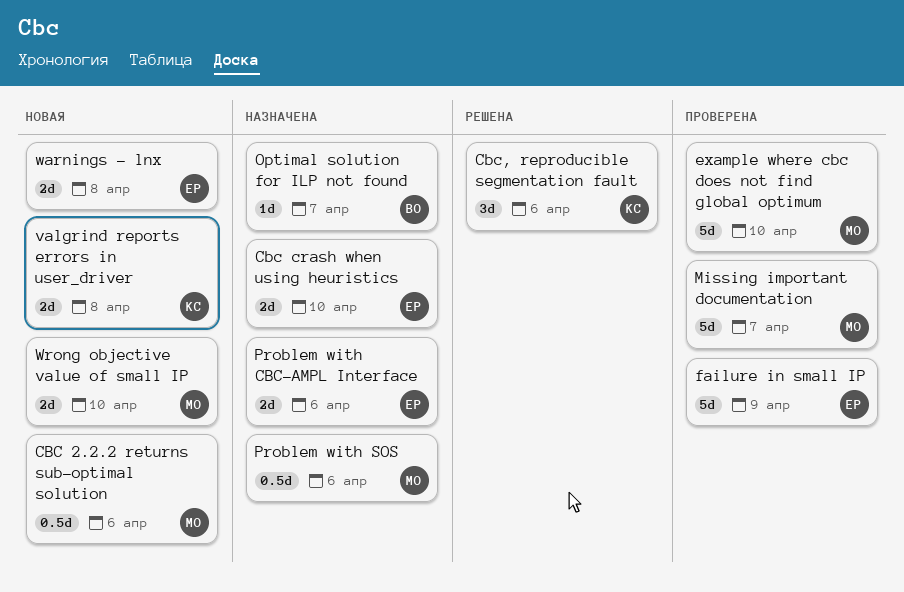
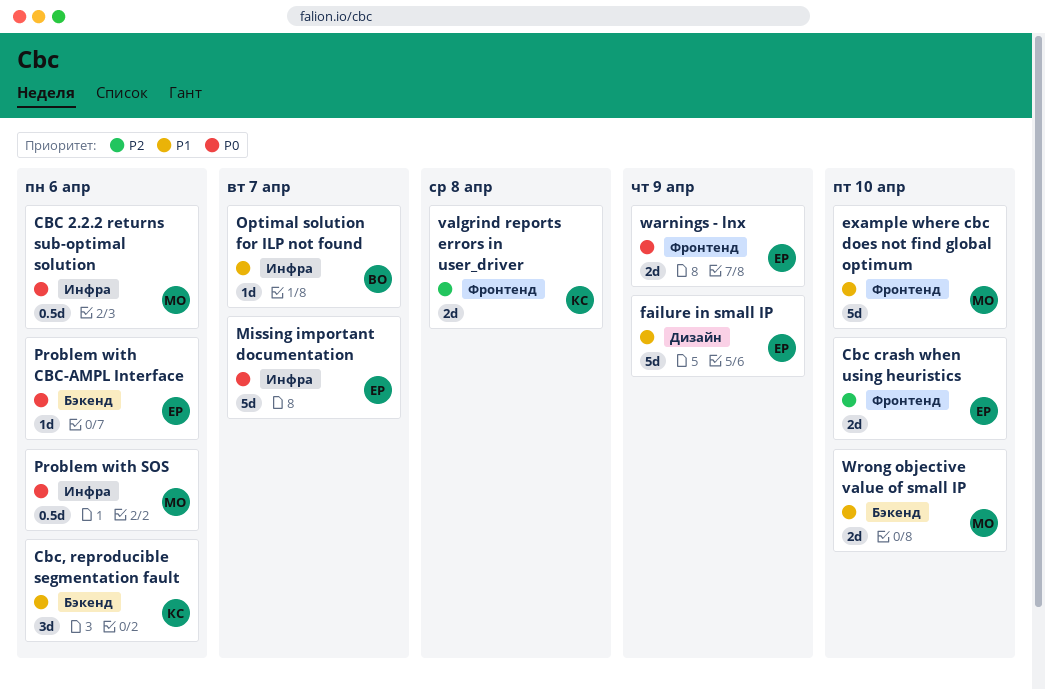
Missing important documentation, owner: МО -> ЕР
Problem with CBC-AMPL Interface, estimate: 2d -> 1d
warnings - lnx, due: Apr 8 -> Apr 9

